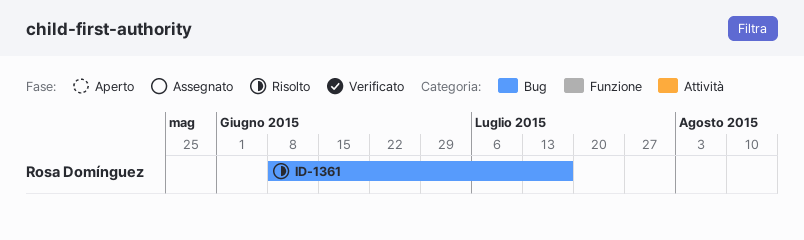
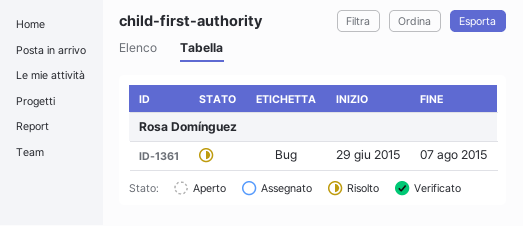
ID-1361, start: Jun 8 -> Jun 29
ID-1361, due: Jul 17 -> Aug 7

